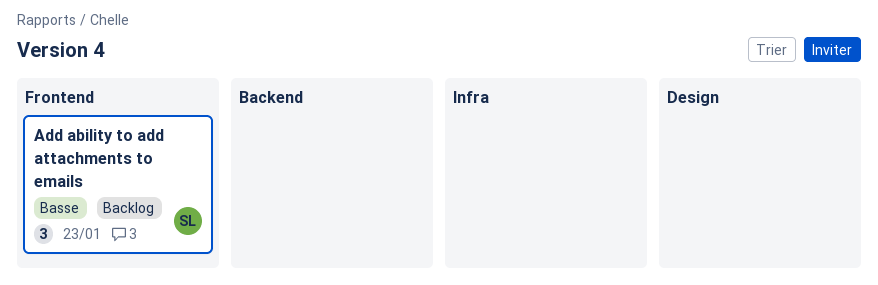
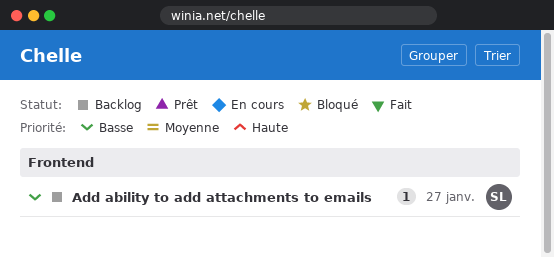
Add ability to add attachments to emails, estimate: 3 -> 1
Add ability to add attachments to emails, due: Jan 23 -> Jan 27

